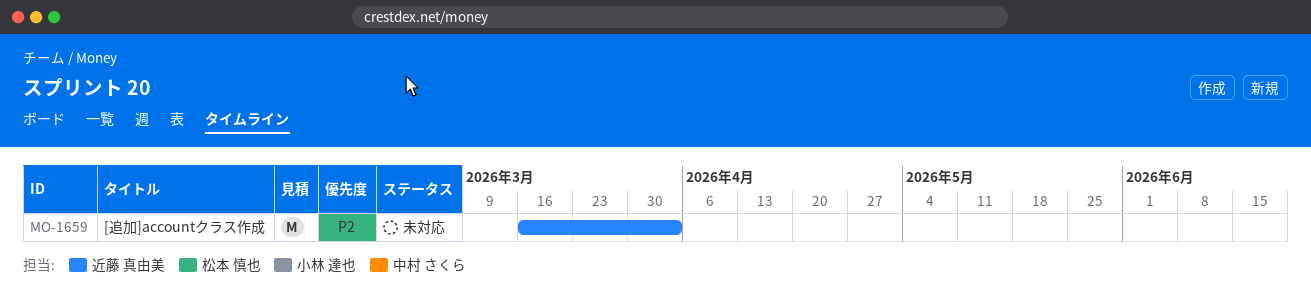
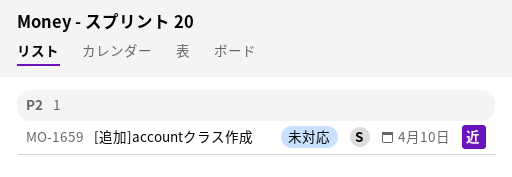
MO-1659, estimate: M -> S
MO-1659, due: Apr 3 -> Apr 10

